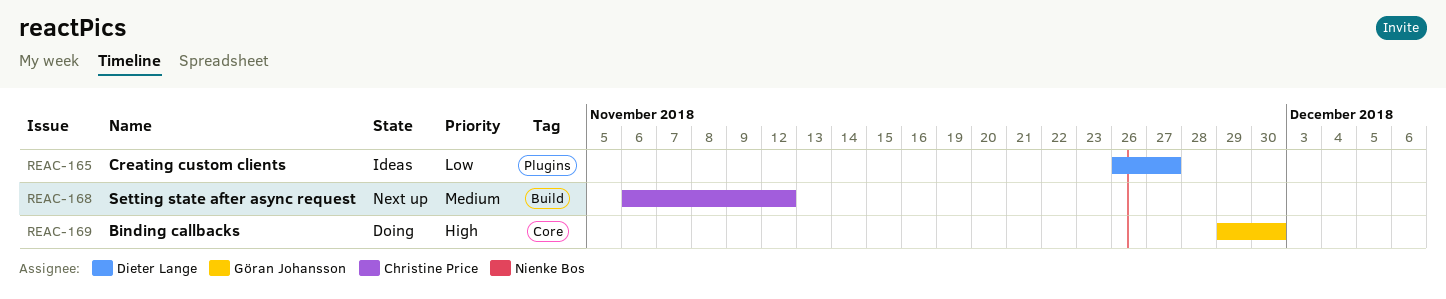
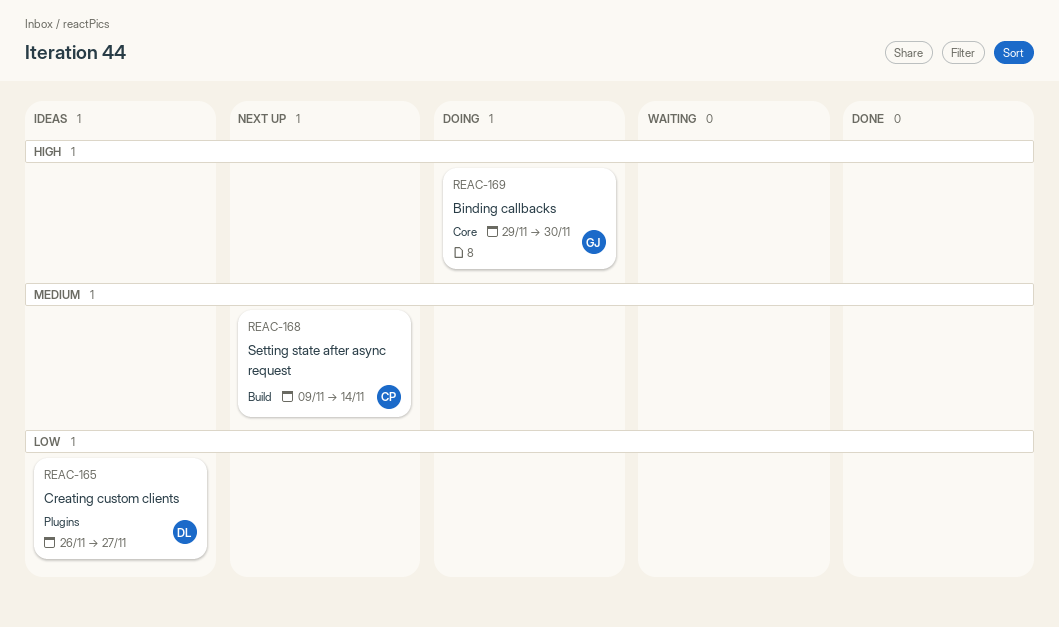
REAC-168, start: Nov 6 -> Nov 9
REAC-168, due: Nov 12 -> Nov 14

